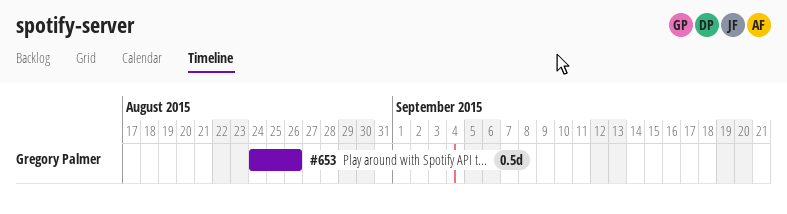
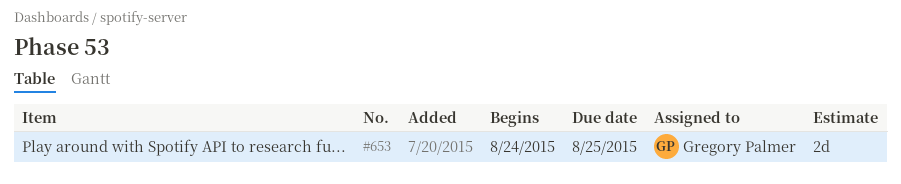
#653, estimate: 0.5d -> 2d
#653, due: Aug 26 -> Aug 25

